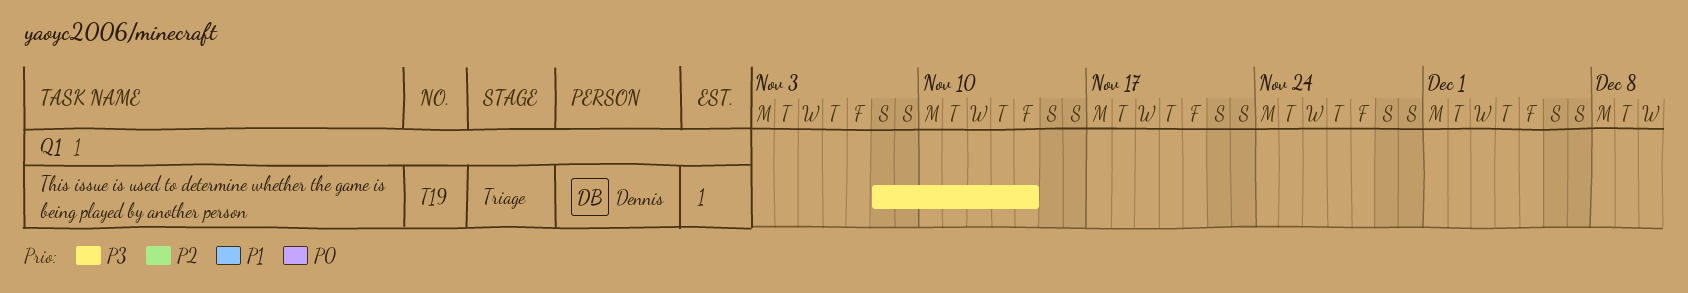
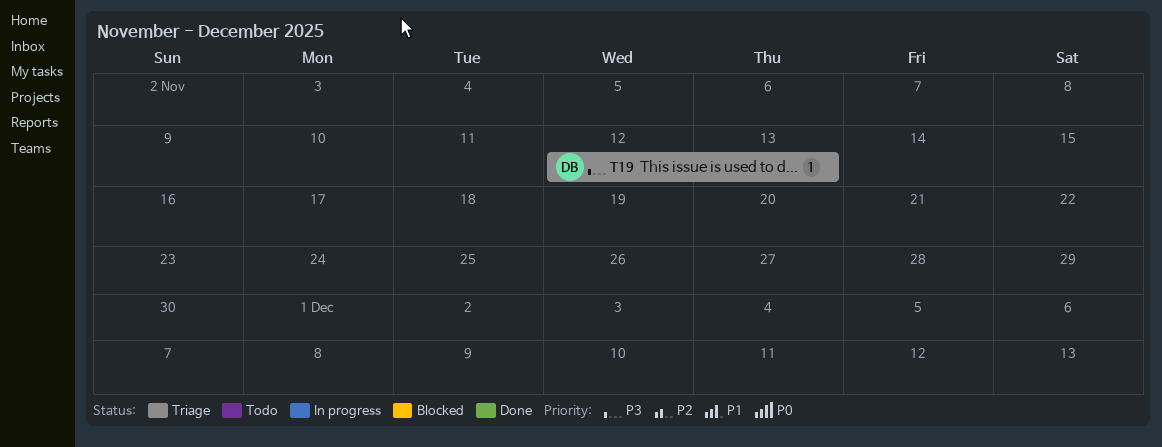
T19, start: Nov 8 -> Nov 12
T19, due: Nov 14 -> Nov 13

